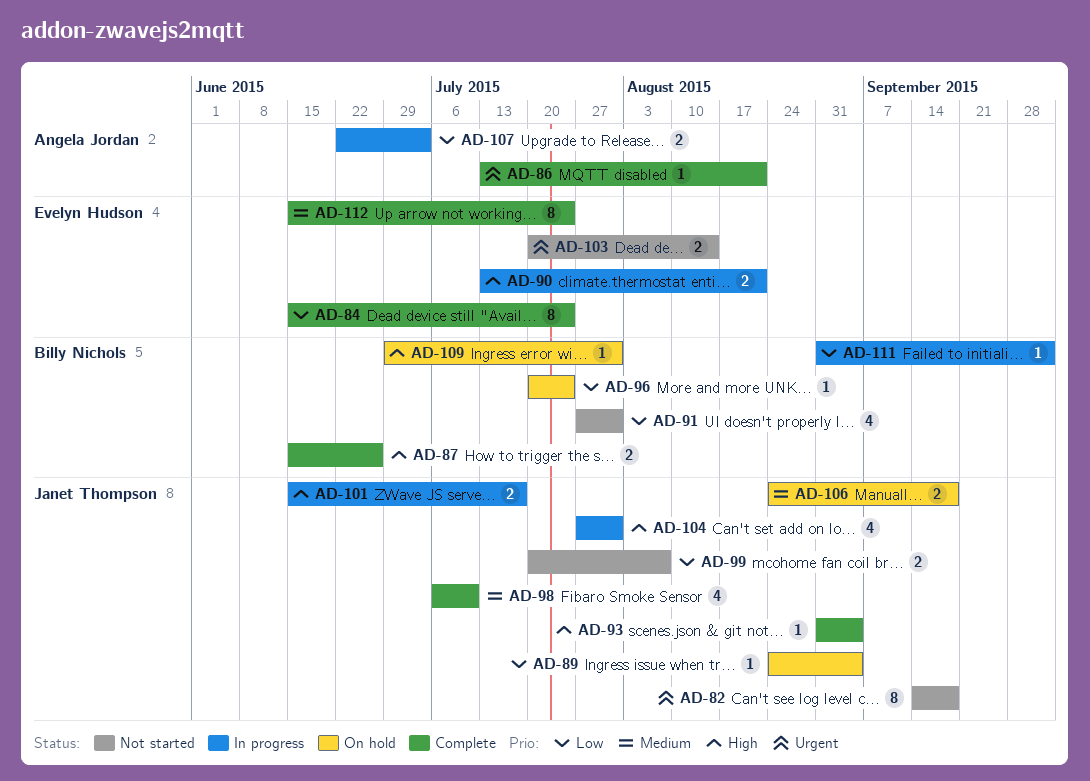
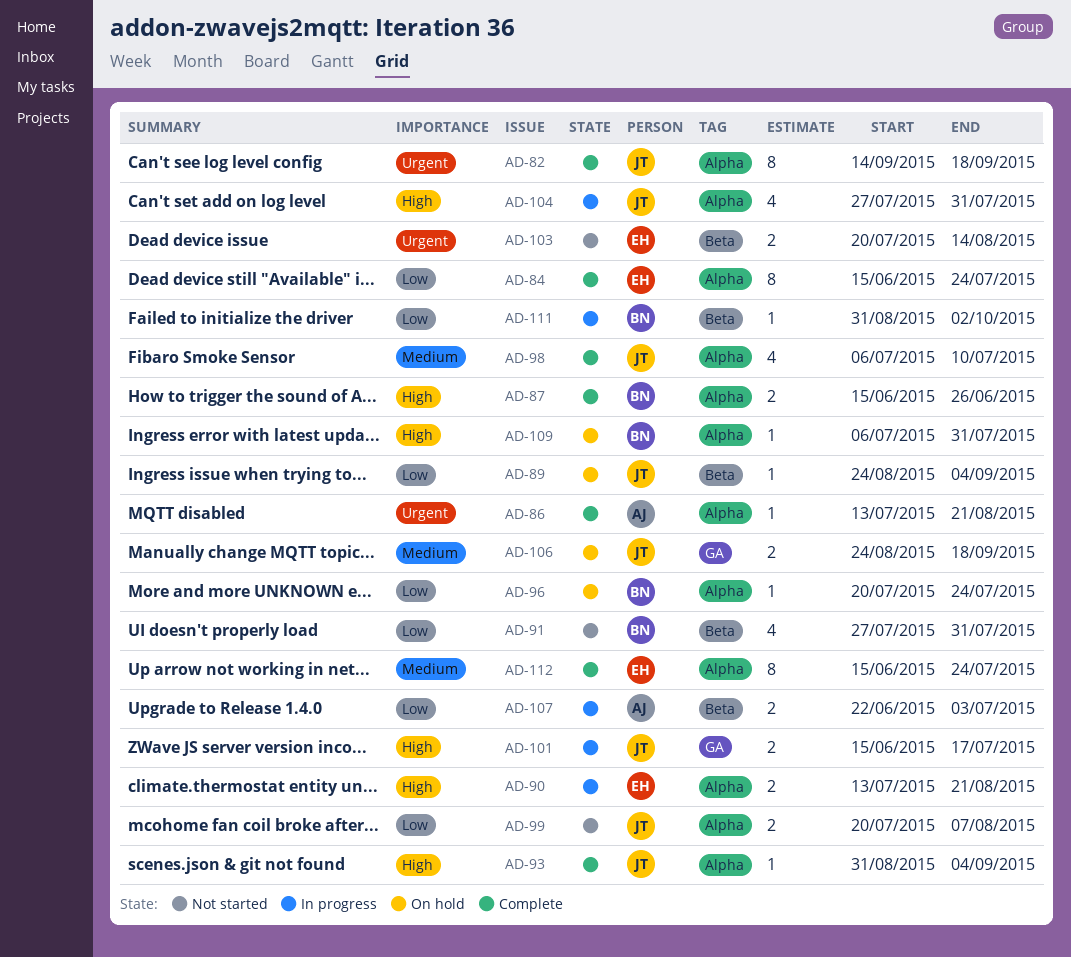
AD-82, status: Not started -> Complete
AD-109, start: Jun 29 -> Jul 6

